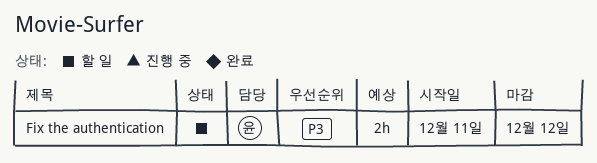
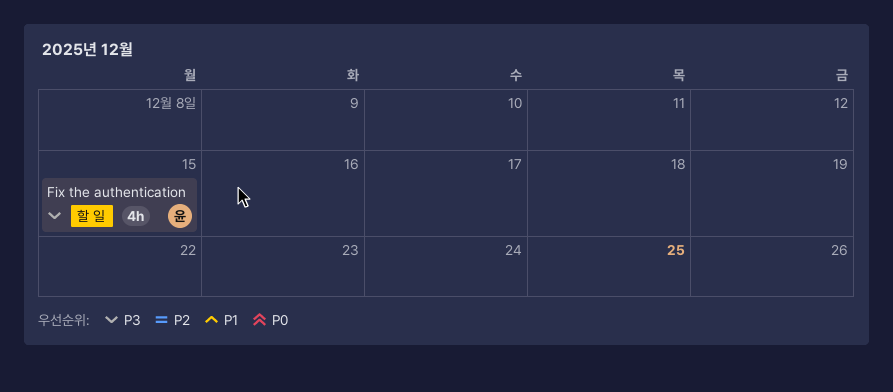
Fix the authentication, estimate: 2h -> 4h
Fix the authentication, due: Dec 12 -> Dec 15

